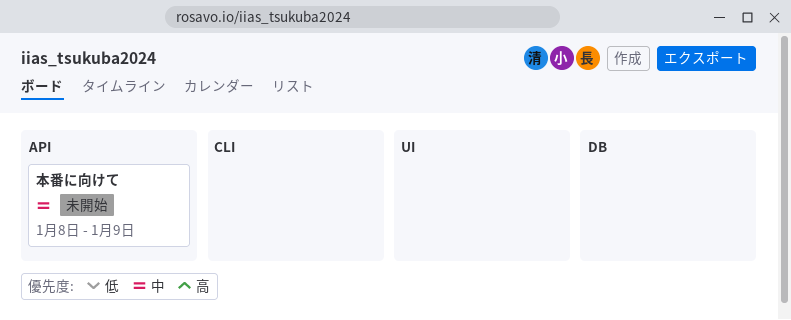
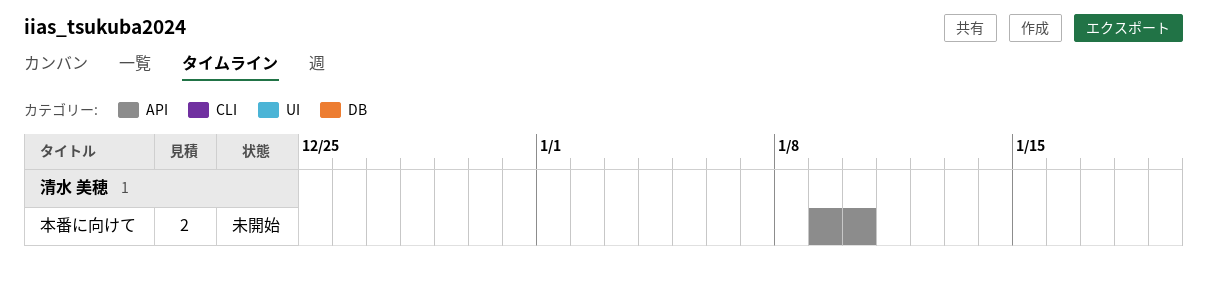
本番に向けて, start: Jan 8 -> Jan 9
本番に向けて, due: Jan 9 -> Jan 10

